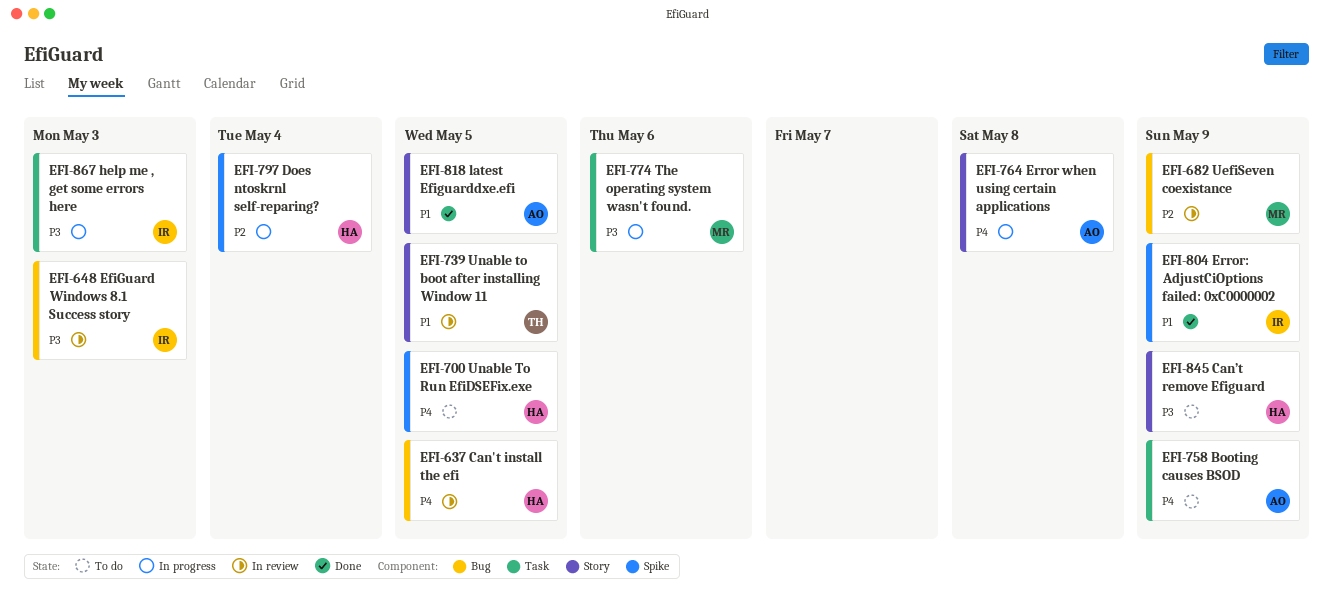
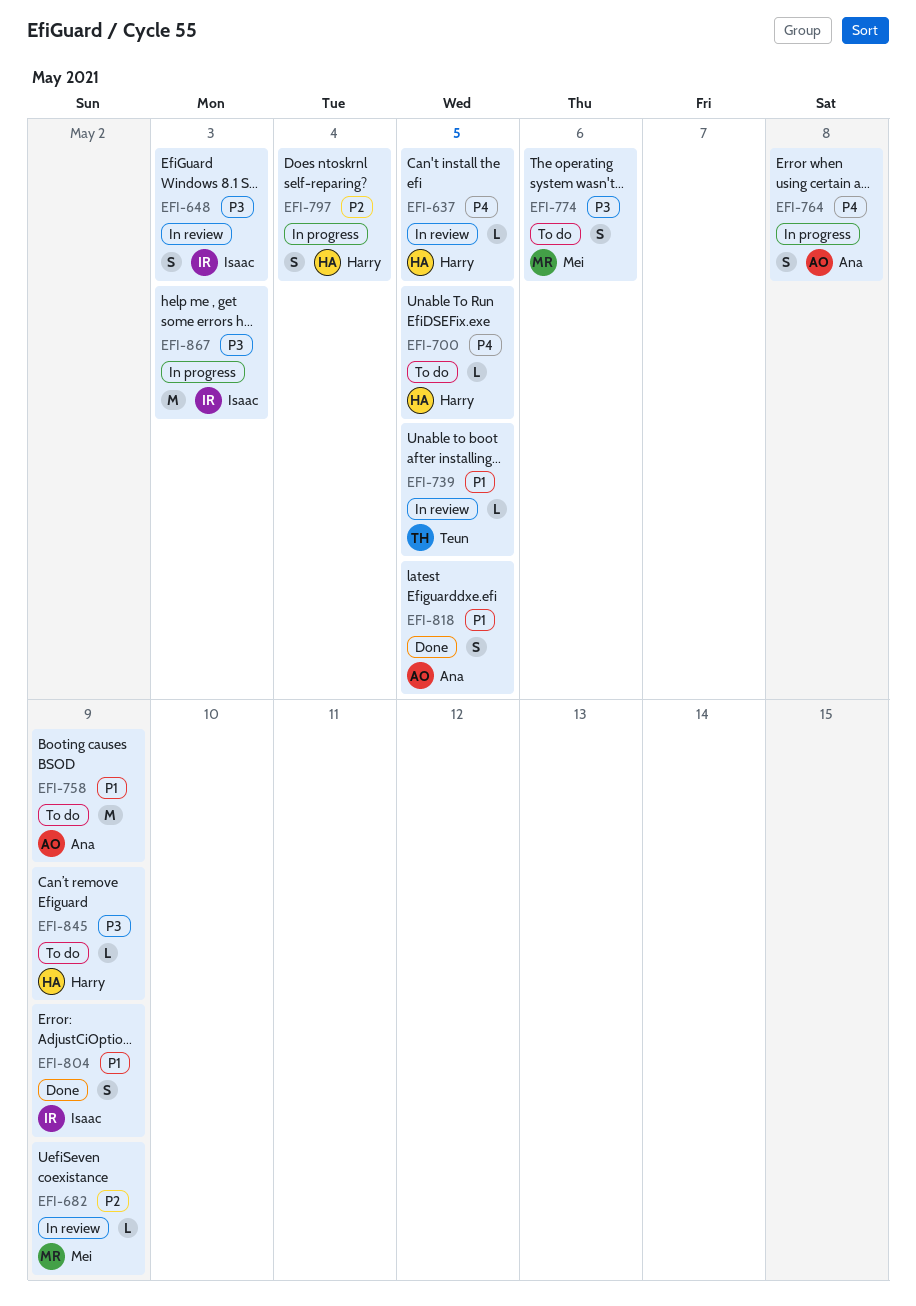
EFI-758, priority: P4 -> P1
EFI-774, status: In progress -> To do

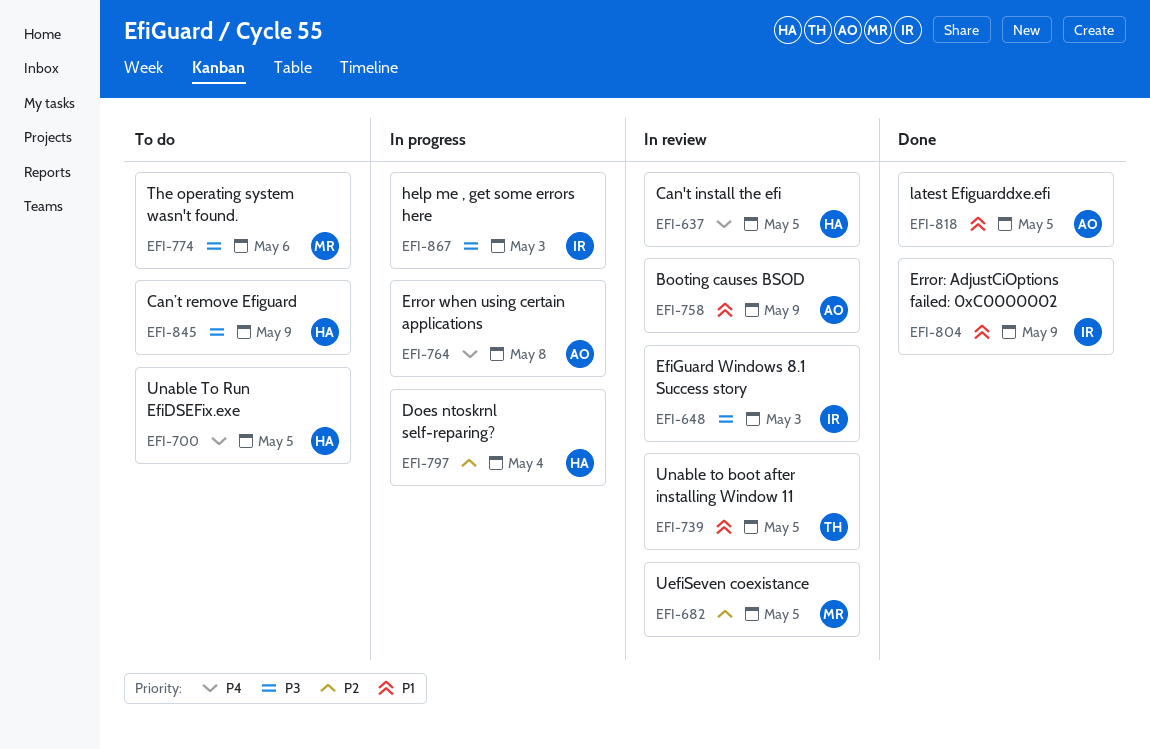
EFI-682, due: May 9 -> May 5
EFI-758, status: To do -> In review

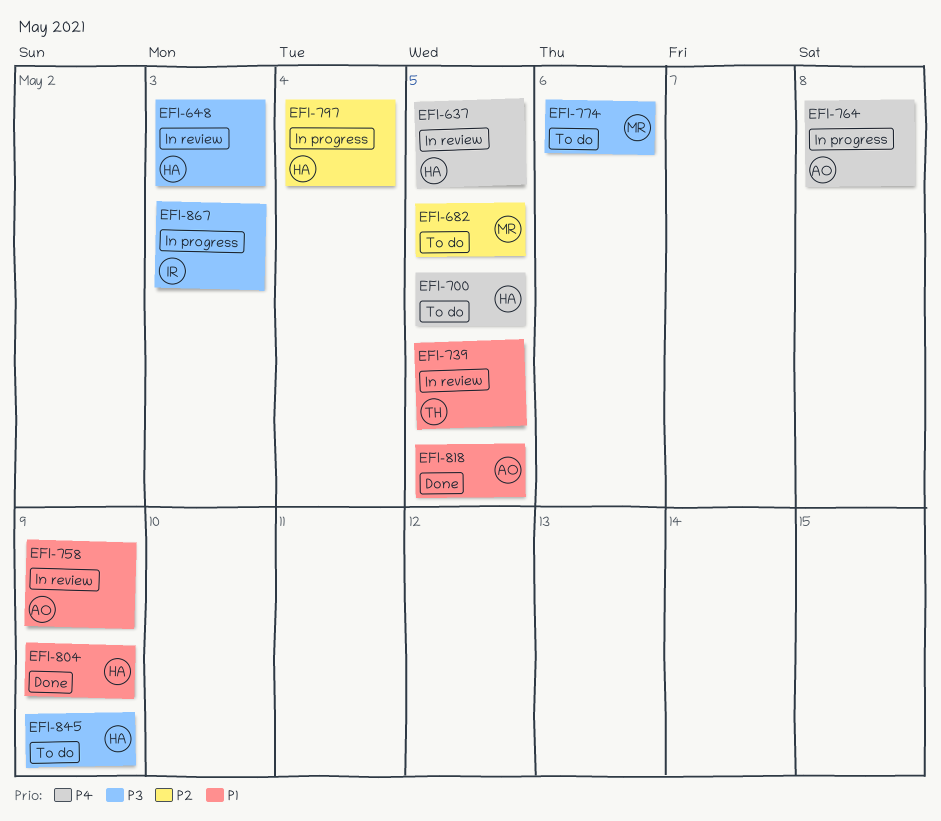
EFI-648, owner: IR -> HA
EFI-682, status: In review -> To do
EFI-804, owner: IR -> HA

